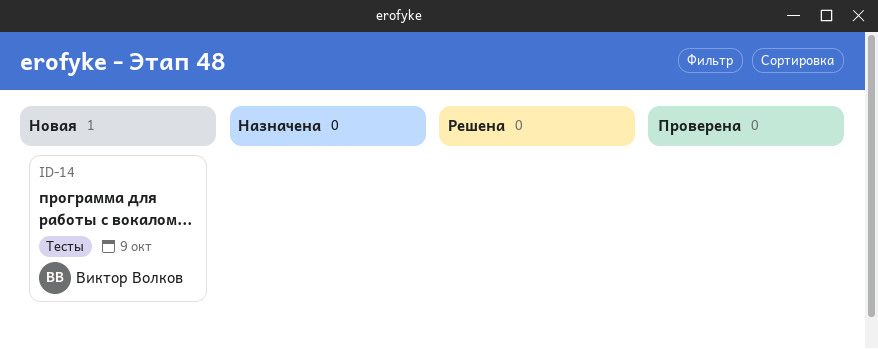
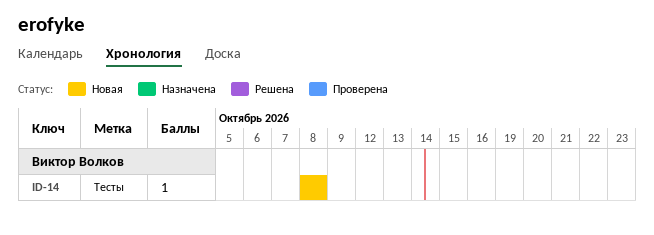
ID-14, due: Oct 9 -> Oct 8

